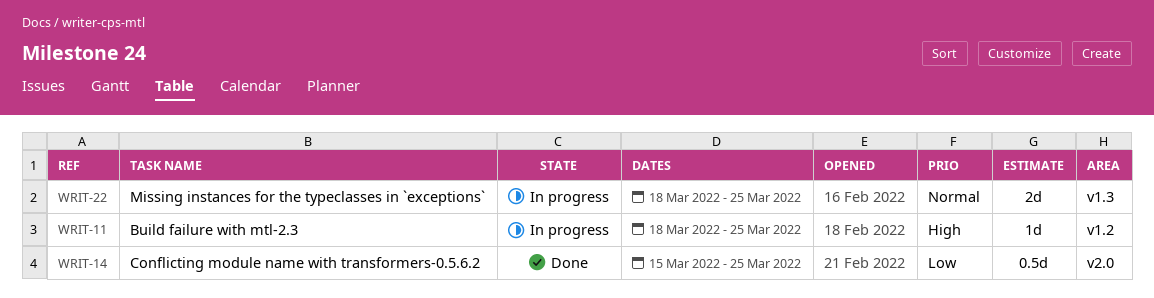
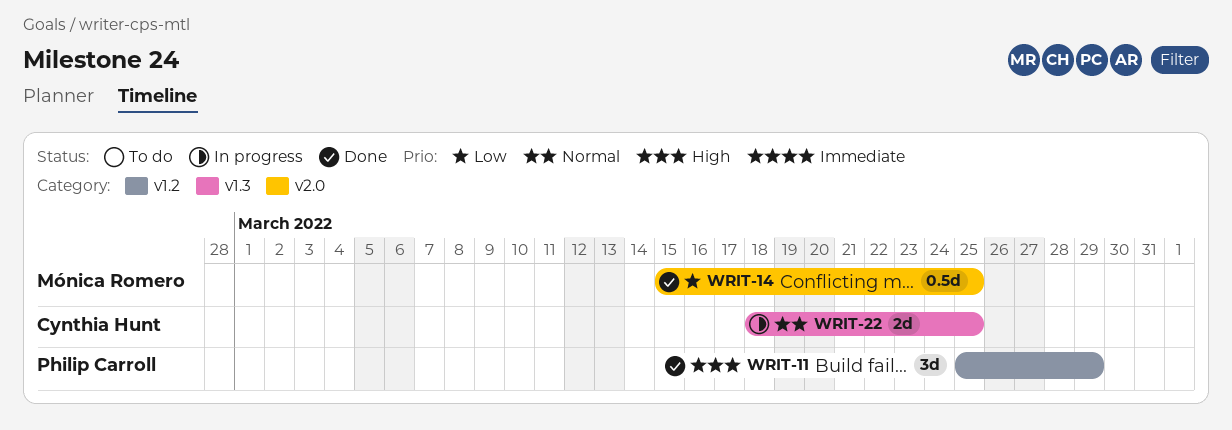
WRIT-11, status: In progress -> Done
WRIT-11, estimate: 1d -> 3d
WRIT-11, start: Mar 18 -> Mar 25
WRIT-11, due: Mar 25 -> Mar 29

